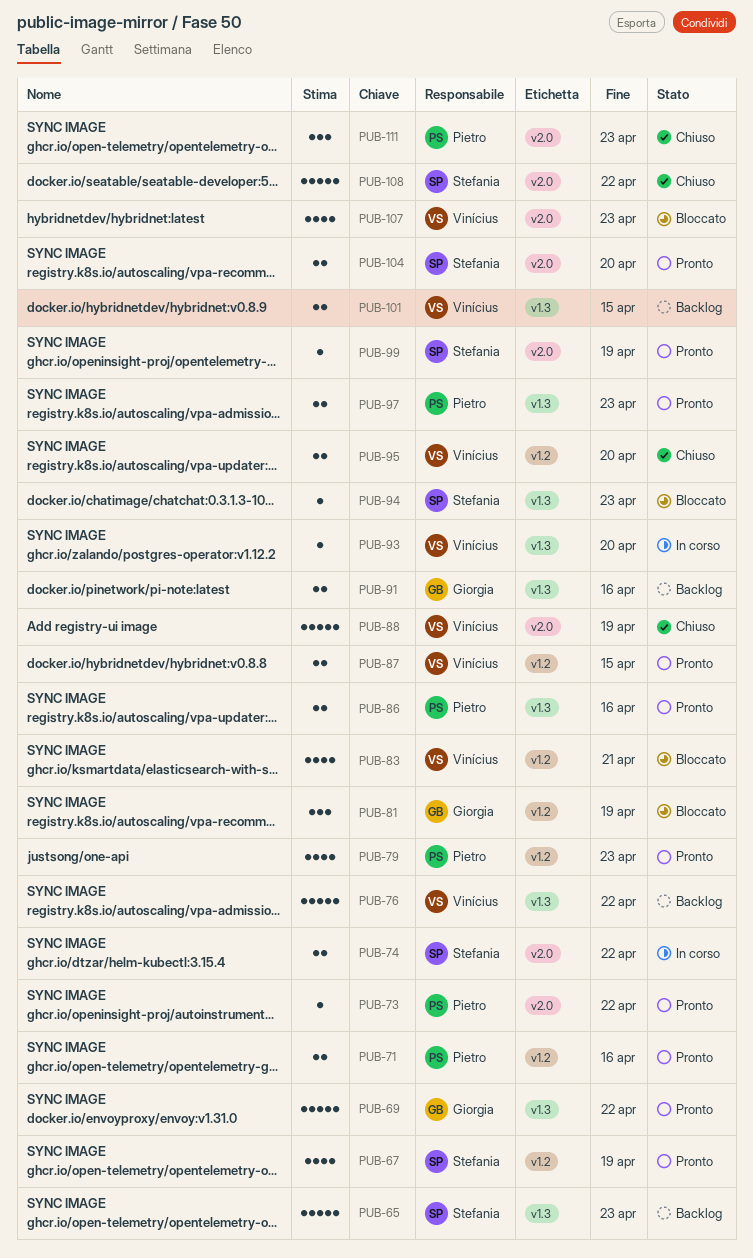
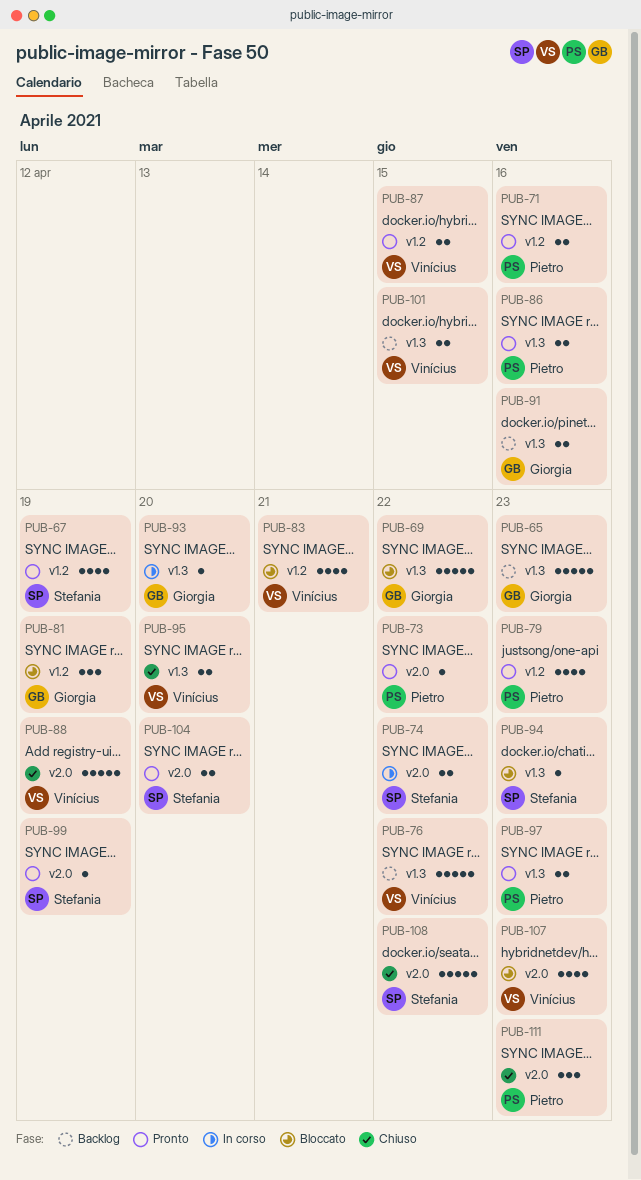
PUB-65, owner: Stefania -> Giorgia
PUB-69, status: Pronto -> Bloccato
PUB-93, owner: Vinícius -> Giorgia
PUB-95, label: v1.2 -> v1.3

